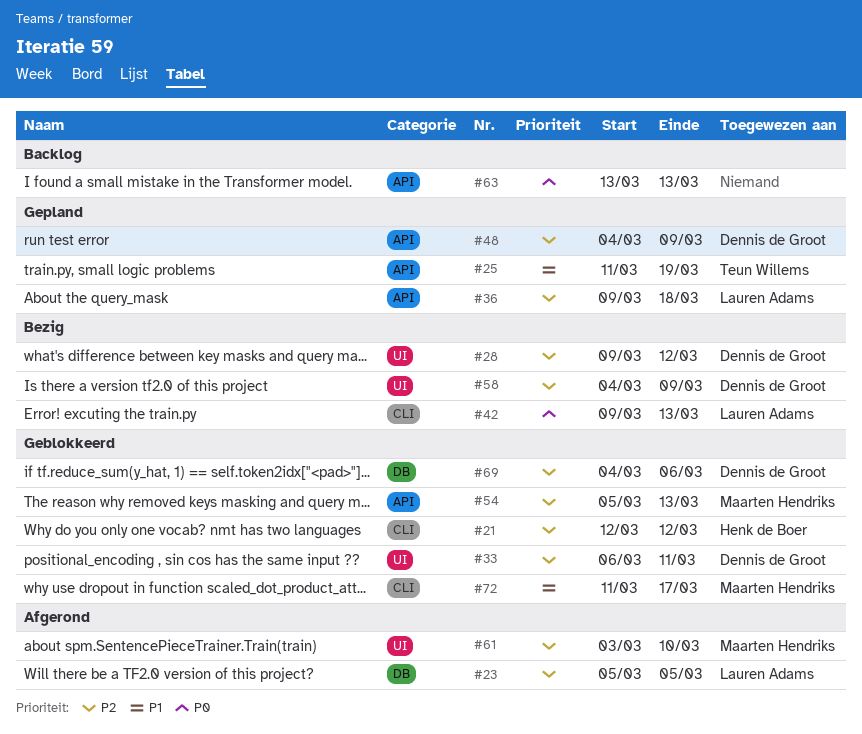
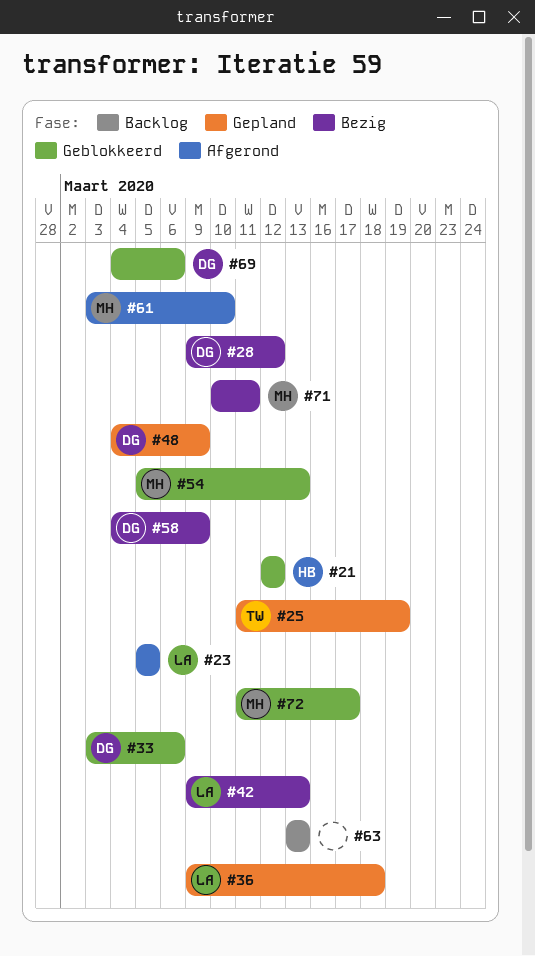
#33, start: Mar 6 -> Mar 3
#33, due: Mar 11 -> Mar 6
#71: none -> present

